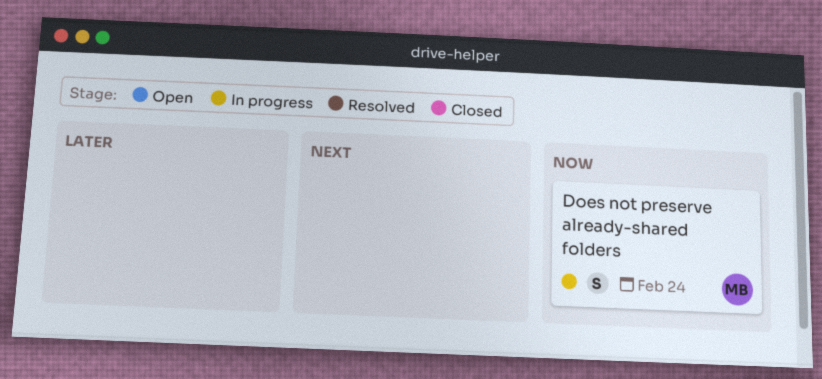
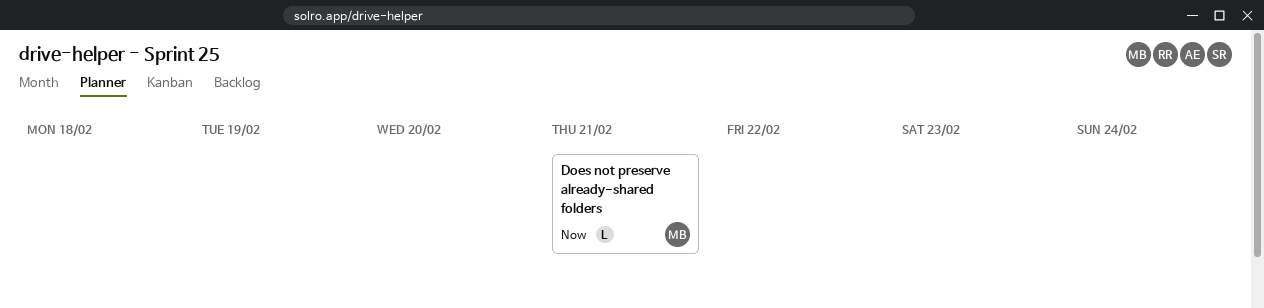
Does not preserve already-shared folders, estimate: S -> L
Does not preserve already-shared folders, due: Feb 24 -> Feb 21

